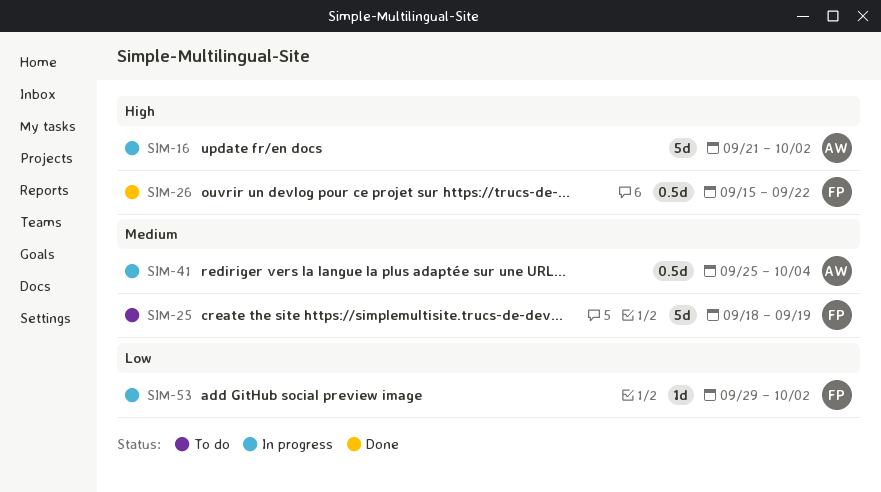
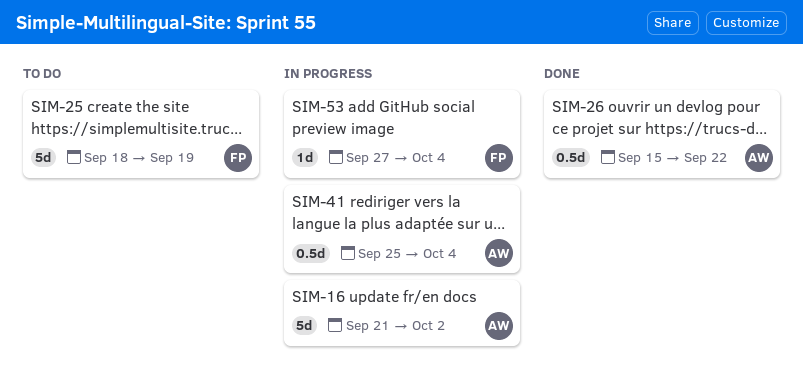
SIM-26, owner: FP -> AW
SIM-53, start: Sep 29 -> Sep 27
SIM-53, due: Oct 2 -> Oct 4

